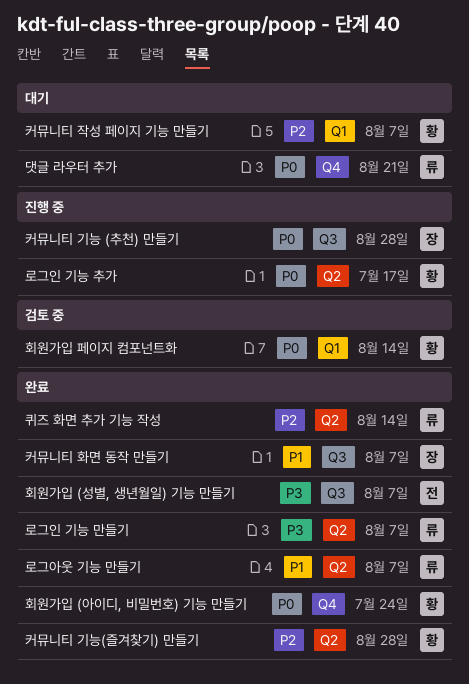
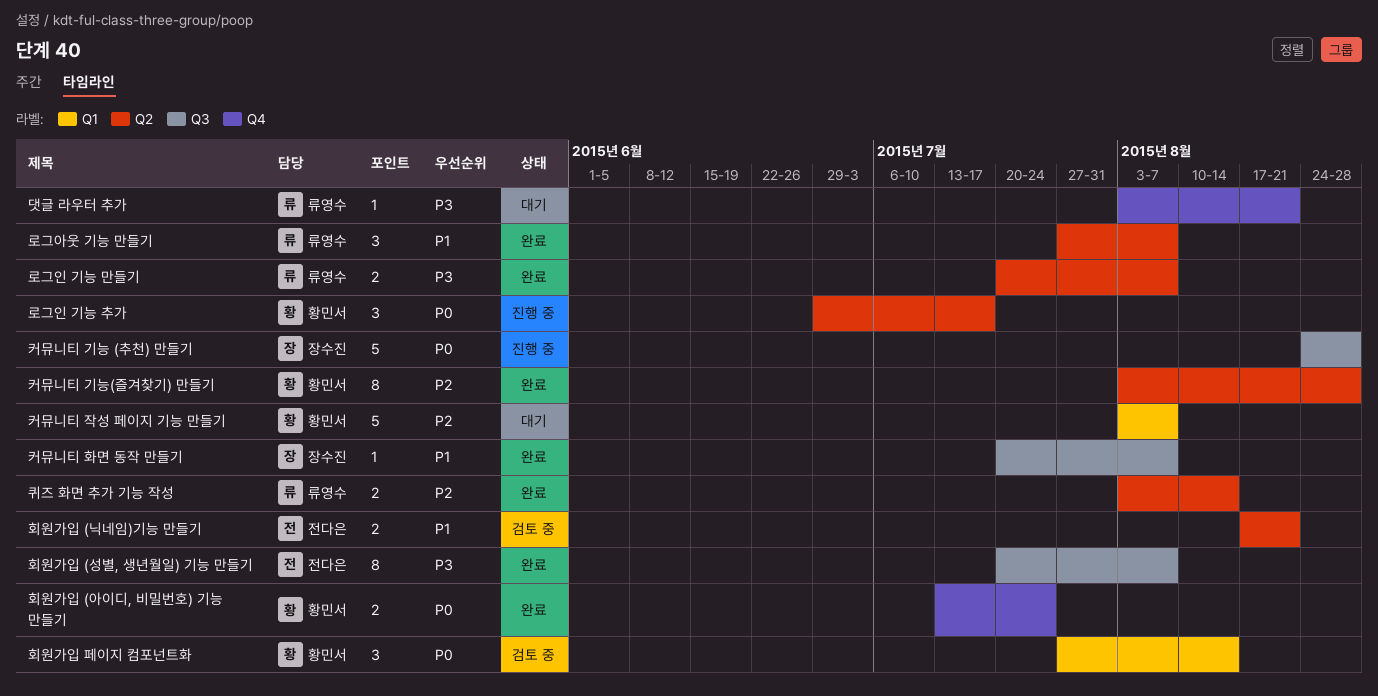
댓글 라우터 추가, priority: P0 -> P3
회원가입 (닉네임)기능 만들기: none -> present

